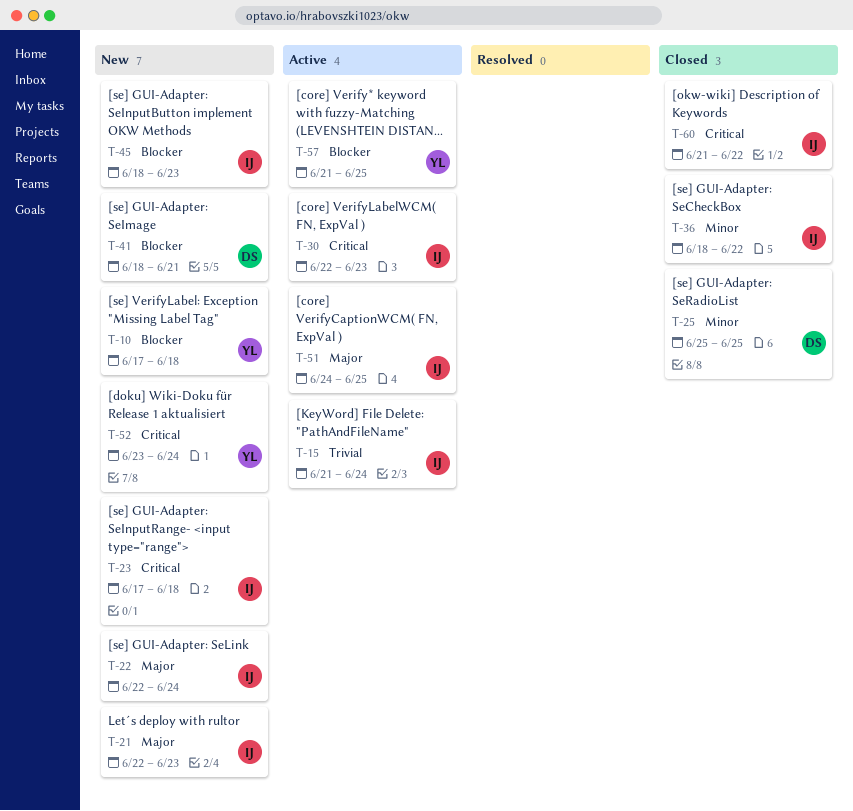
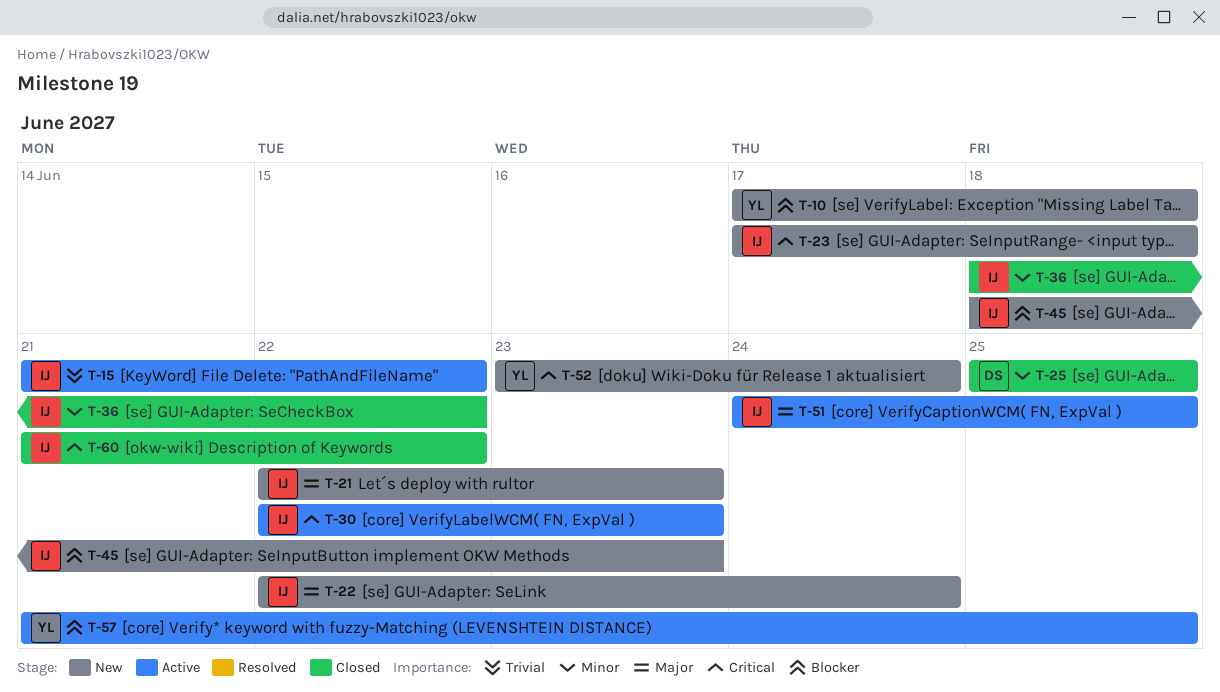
T-15, due: Jun 24 -> Jun 22
T-41: present -> none

